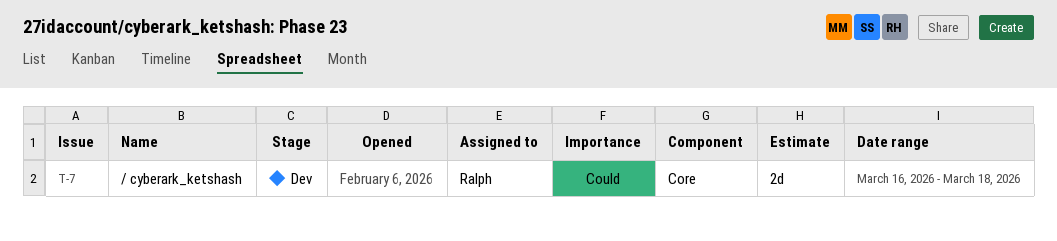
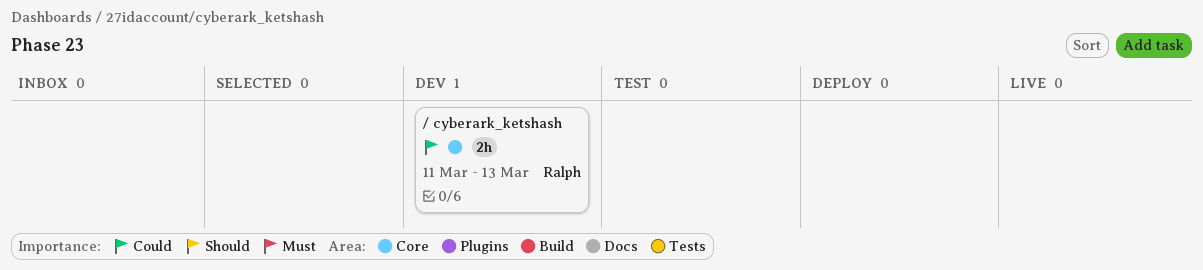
/ cyberark_ketshash, estimate: 2d -> 2h
/ cyberark_ketshash, start: Mar 16 -> Mar 11
/ cyberark_ketshash, due: Mar 18 -> Mar 13

